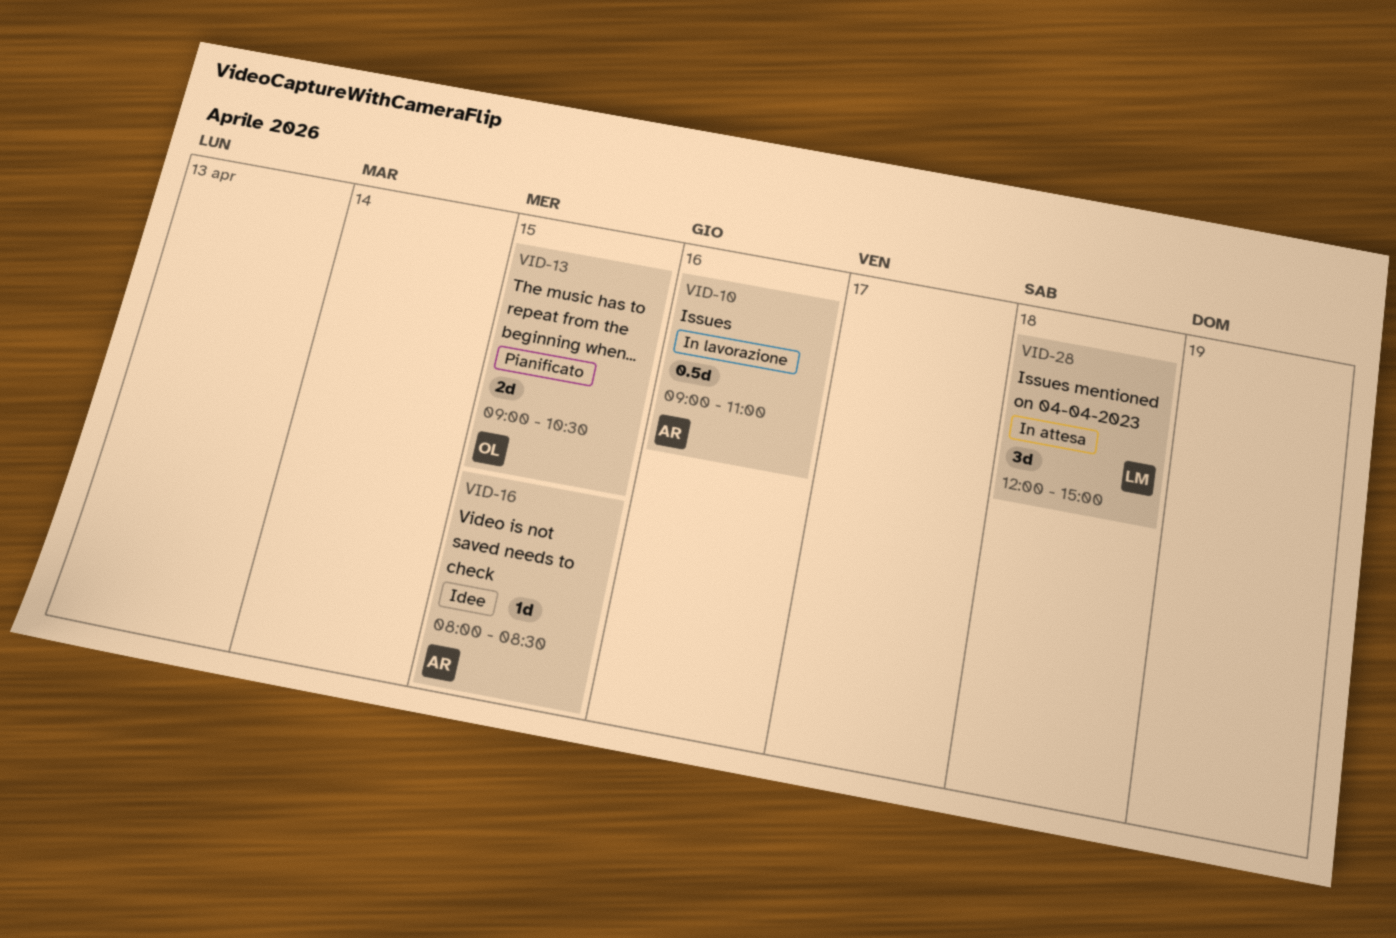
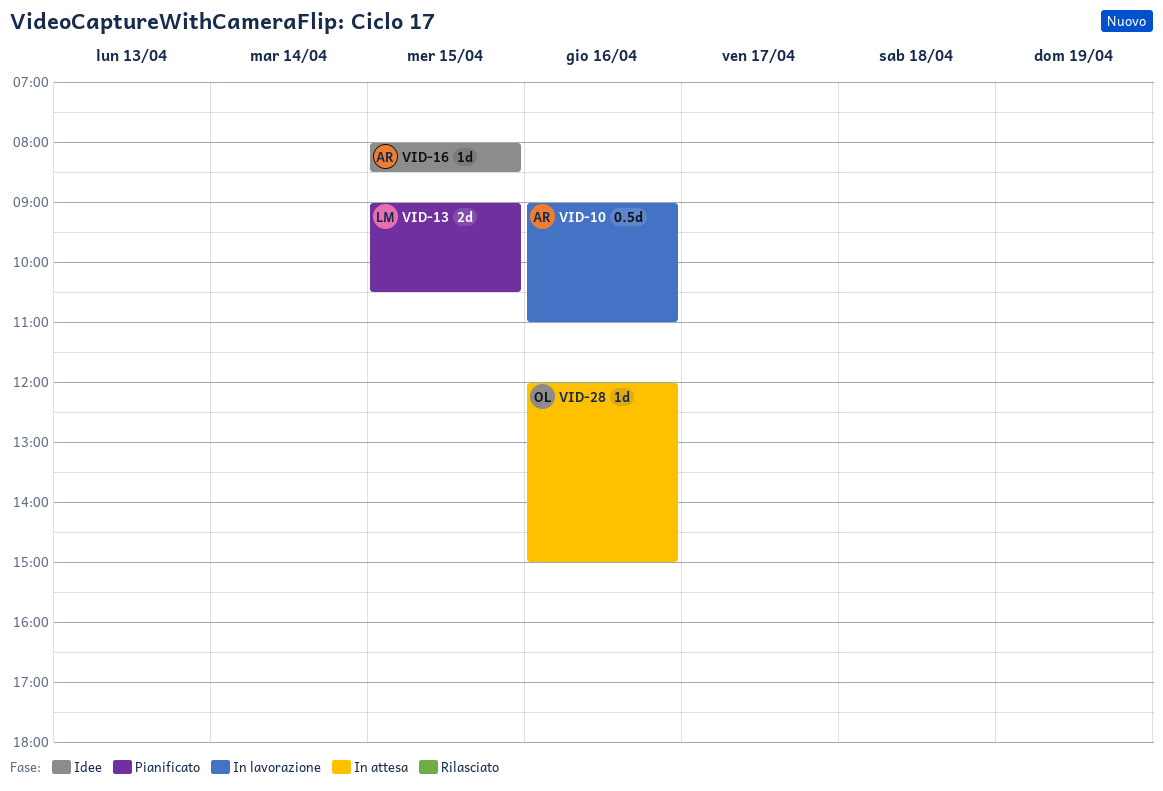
VID-13, owner: OL -> LM
VID-28, owner: LM -> OL
VID-28, estimate: 3d -> 1d
VID-28, day: Apr 18 -> Apr 16

